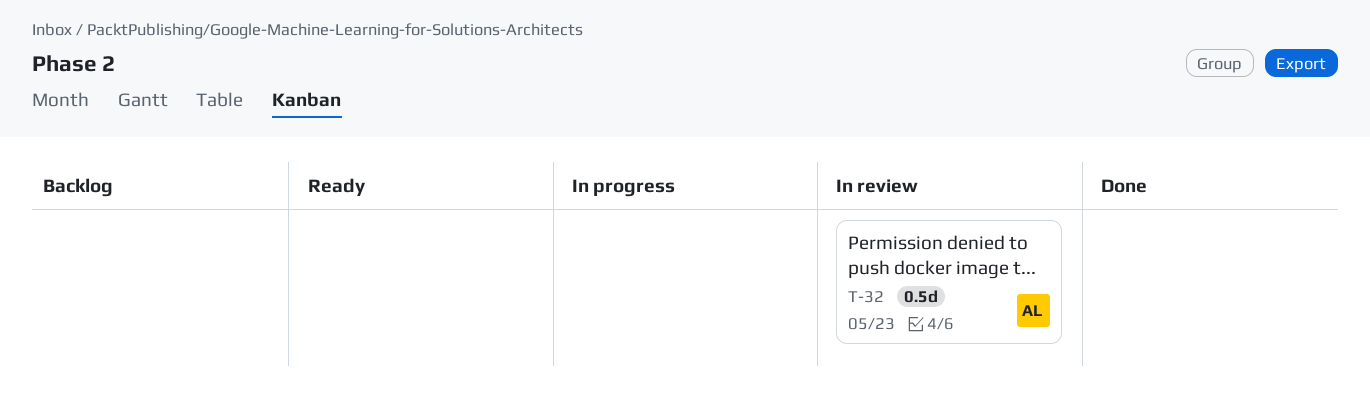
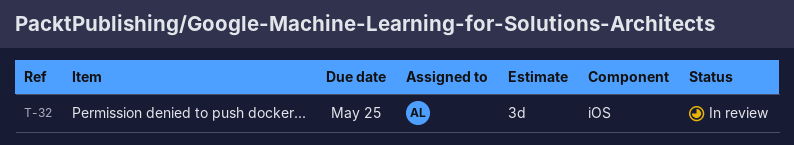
T-32, estimate: 0.5d -> 3d
T-32, due: May 23 -> May 25

